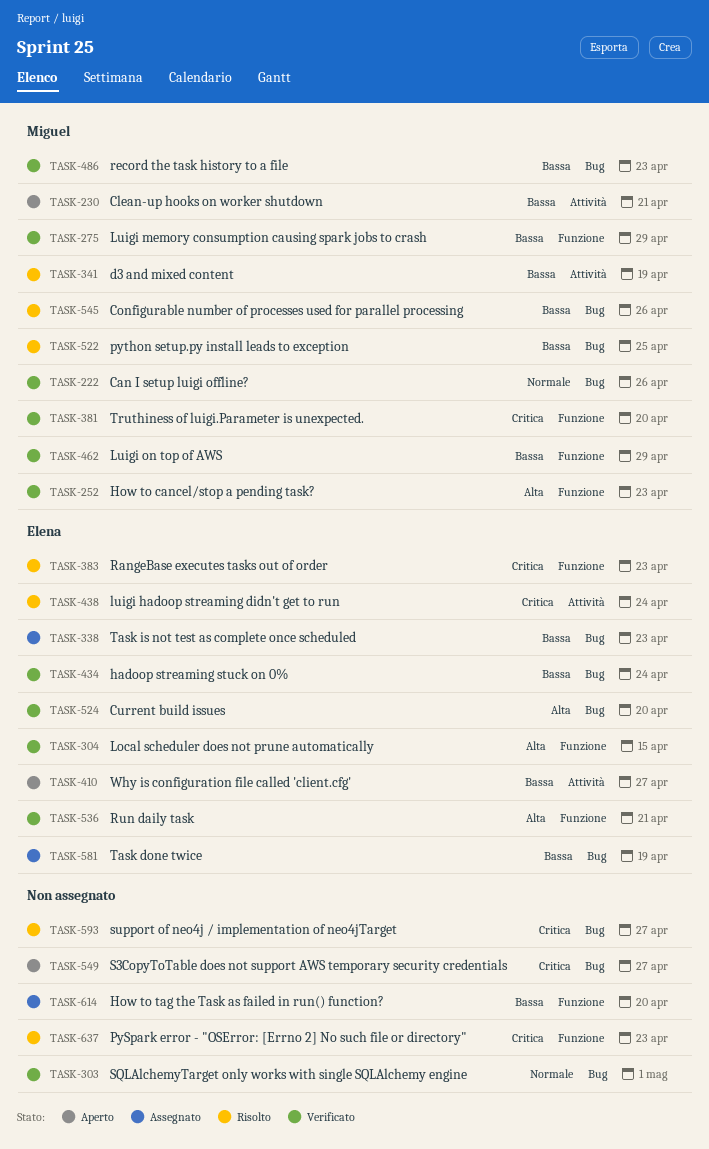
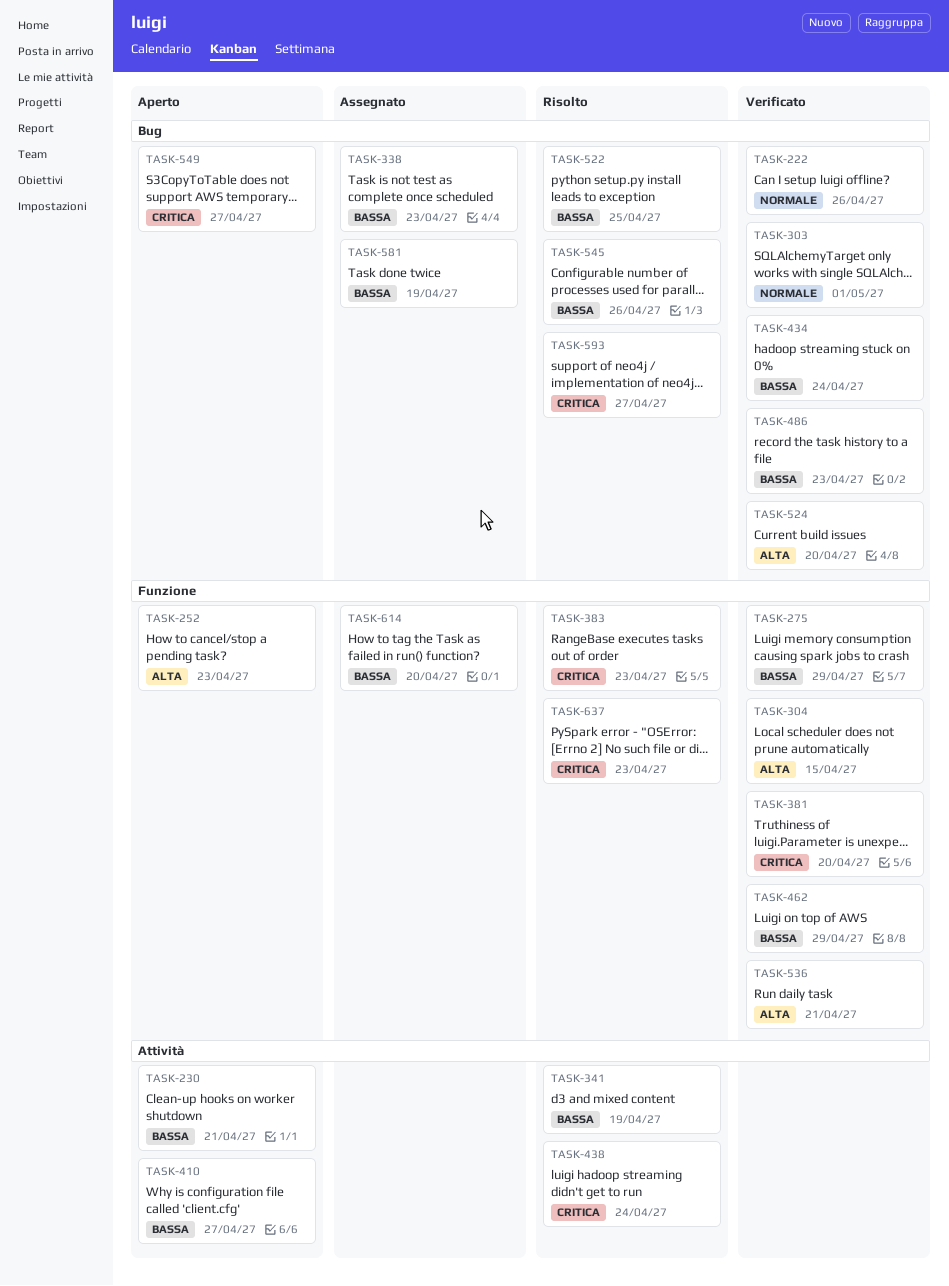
TASK-252, status: Verificato -> Aperto

